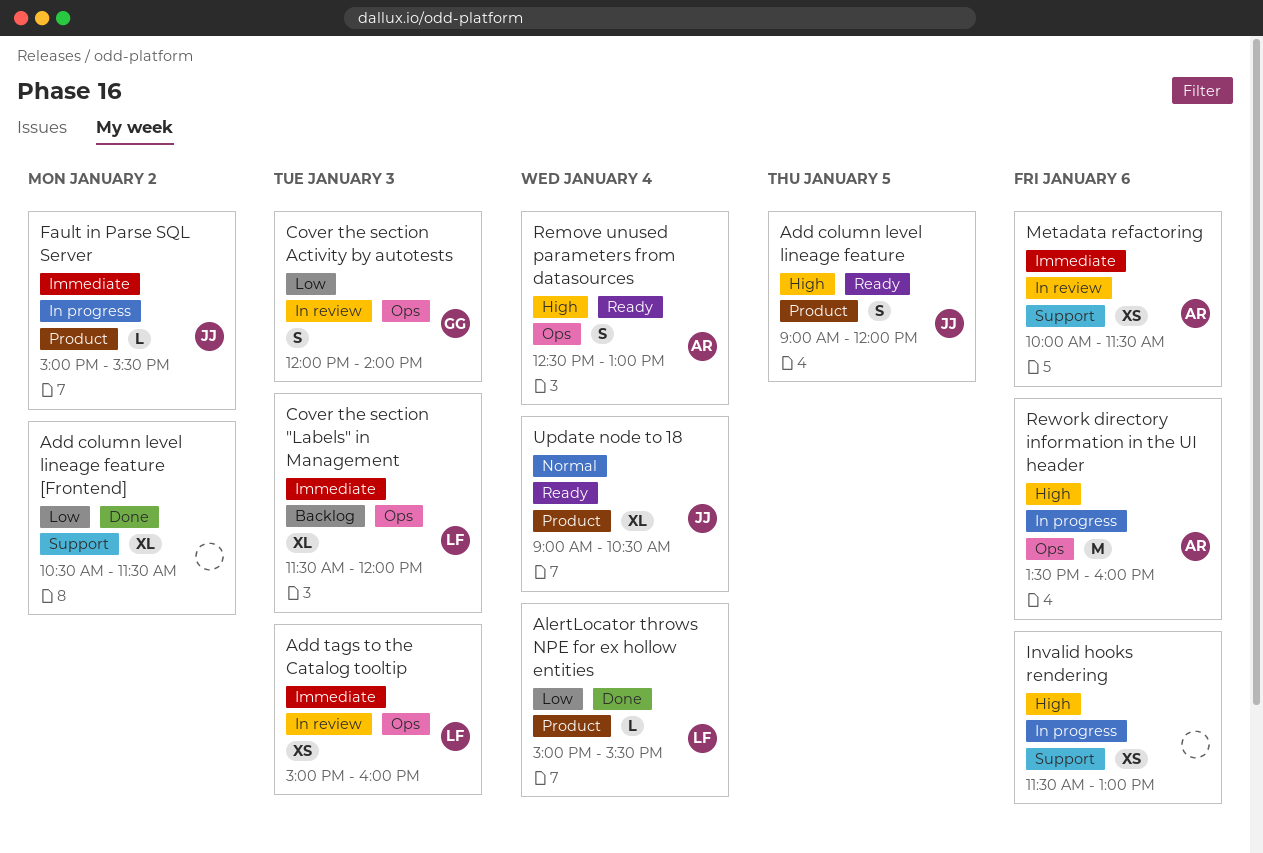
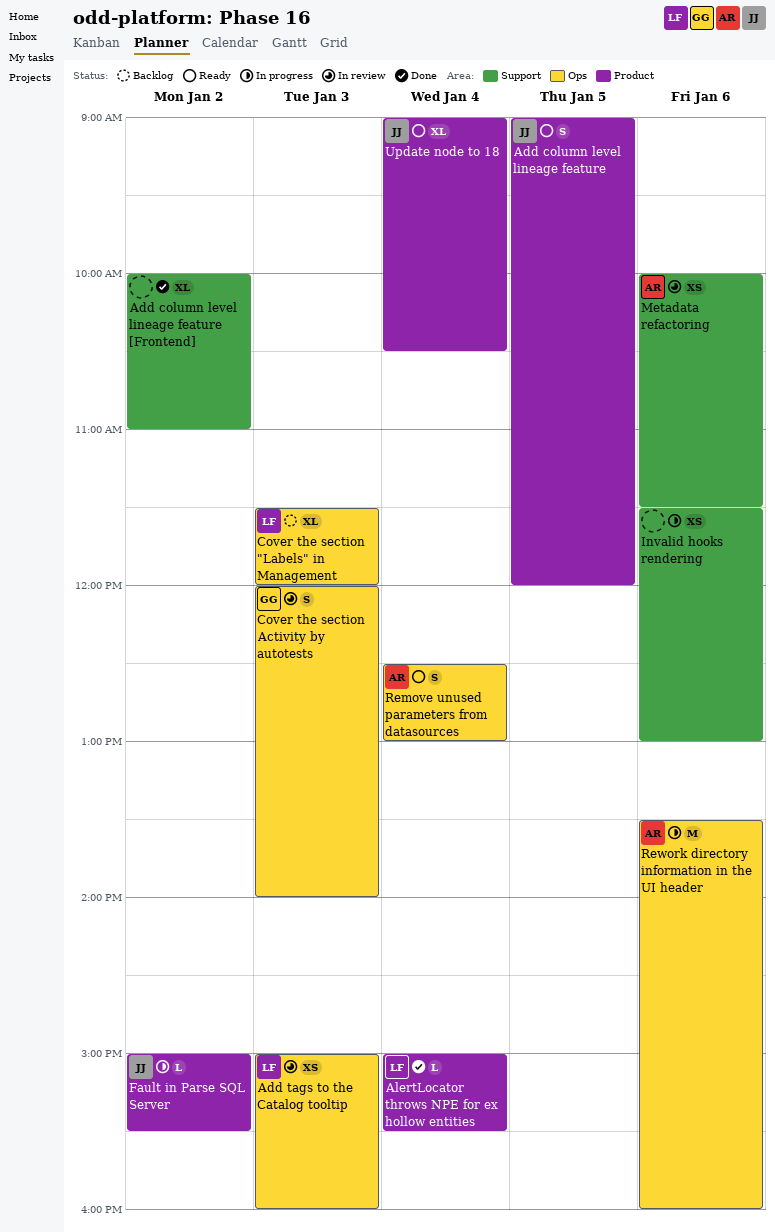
Add column level lineage feature [Frontend], begins: 10:30 -> 10:00
Add column level lineage feature [Frontend], ends: 11:30 -> 11:00

